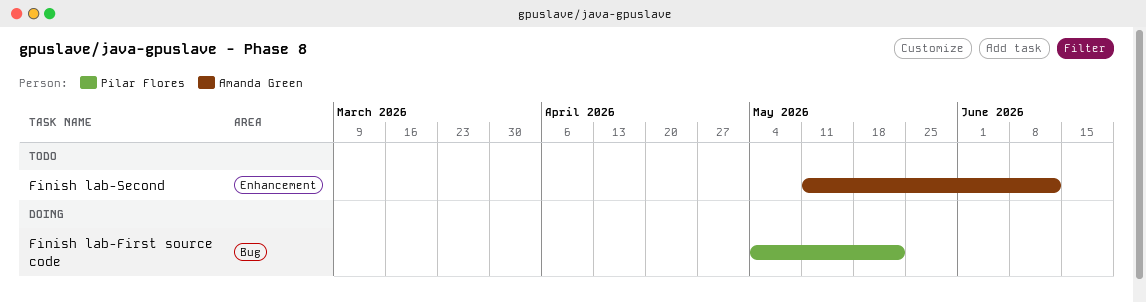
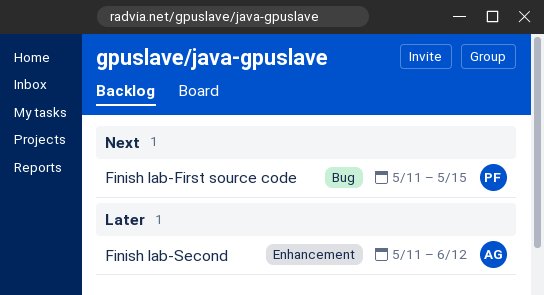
Finish lab-First source code, start: May 4 -> May 11
Finish lab-First source code, due: May 22 -> May 15

